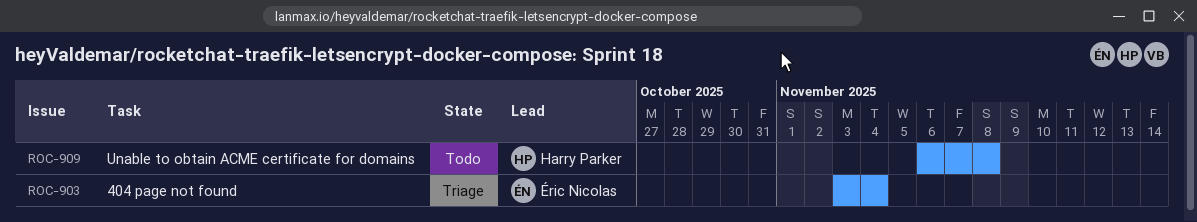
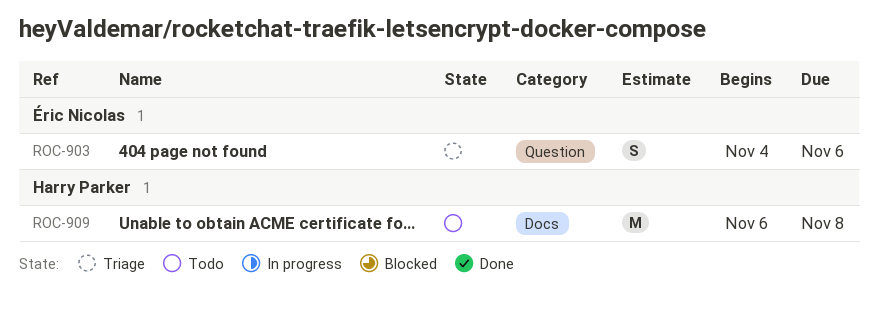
ROC-903, start: Nov 3 -> Nov 4
ROC-903, due: Nov 4 -> Nov 6

